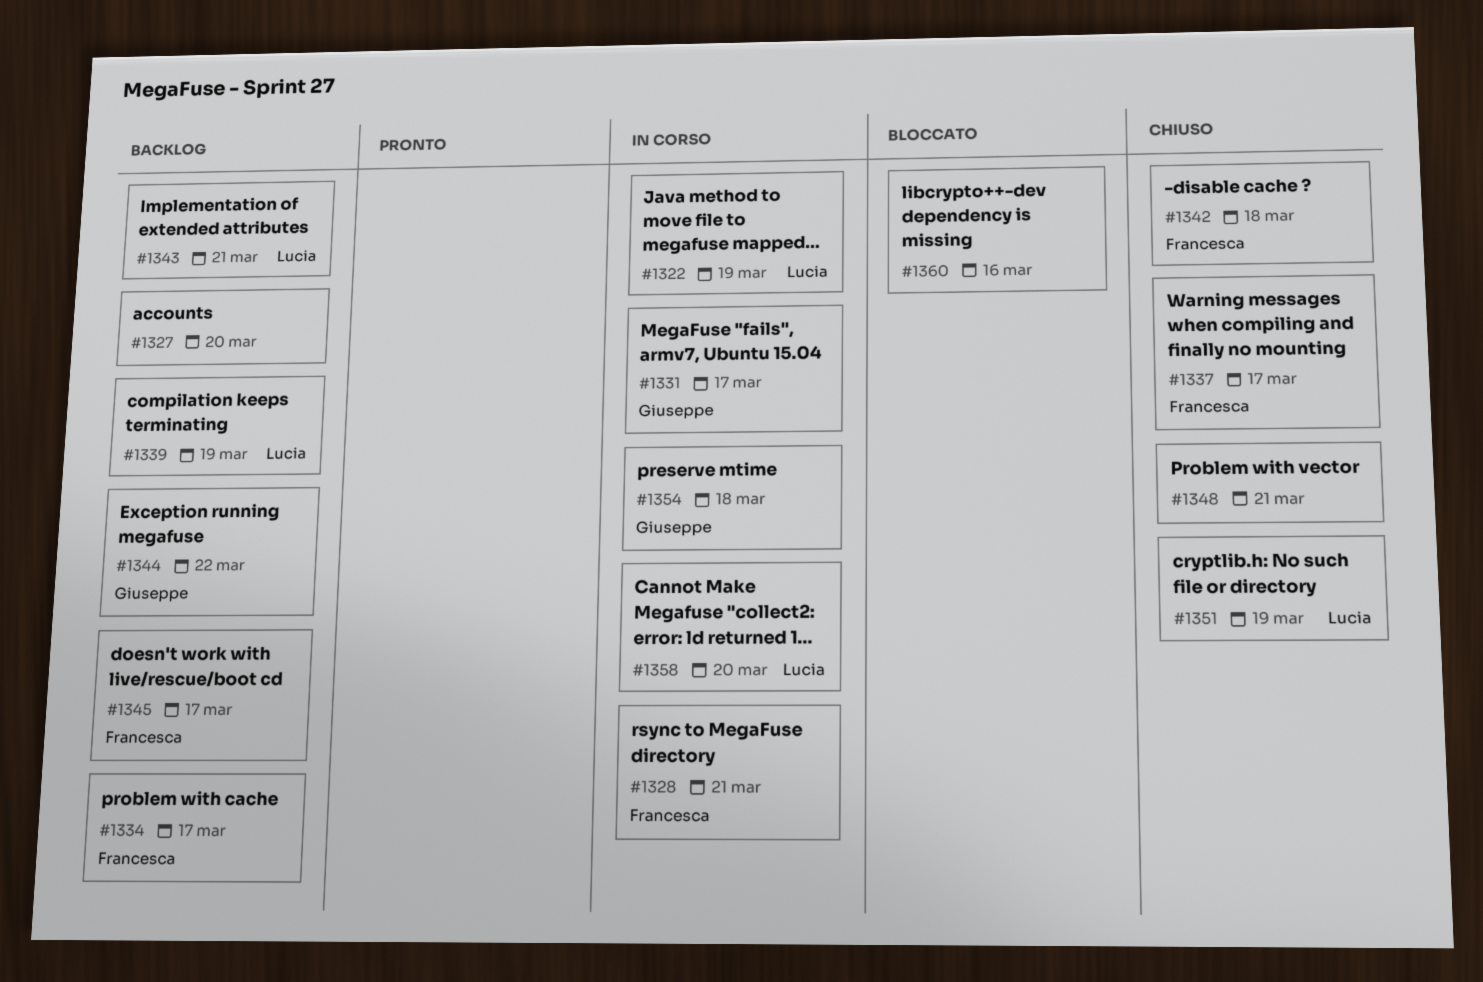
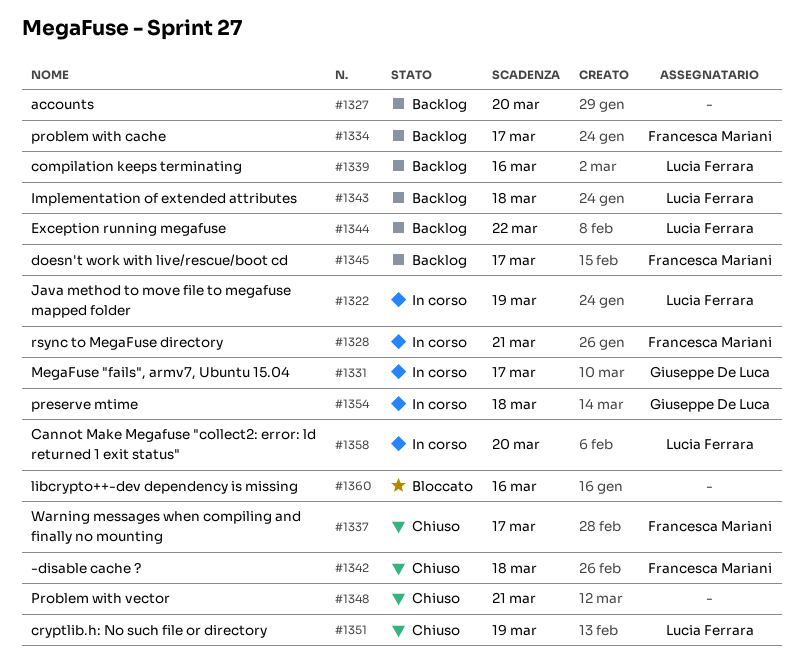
#1339, due: Mar 19 -> Mar 16
#1343, due: Mar 21 -> Mar 18
#1344, owner: Giuseppe De Luca -> Lucia Ferrara

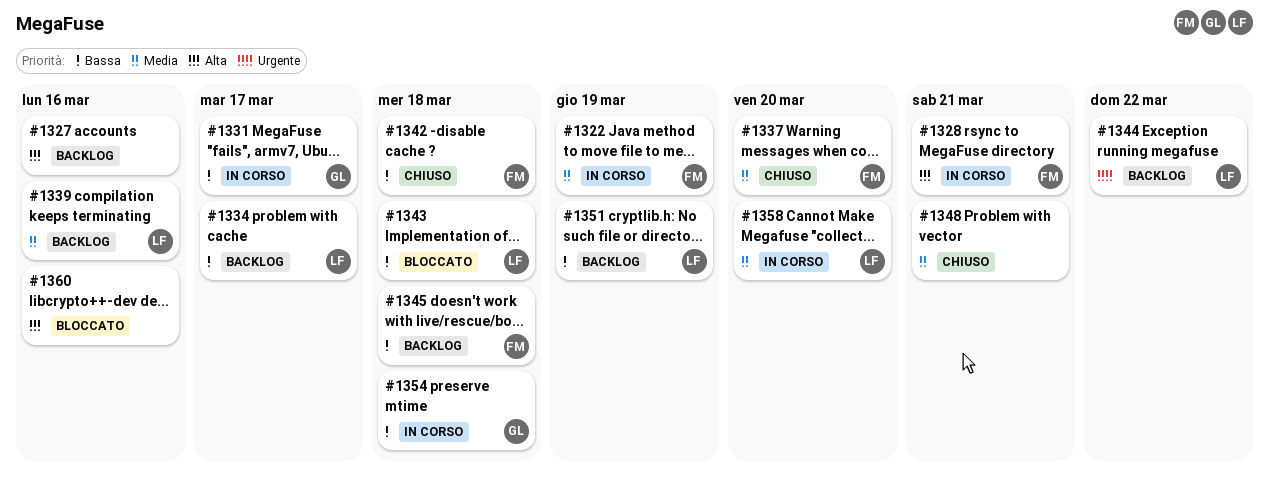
#1322, owner: Lucia Ferrara -> Francesca Mariani
#1327, due: Mar 20 -> Mar 16
#1334, owner: Francesca Mariani -> Lucia Ferrara
#1337, due: Mar 17 -> Mar 20
#1343, status: Backlog -> Bloccato
#1345, due: Mar 17 -> Mar 18
#1351, status: Chiuso -> Backlog

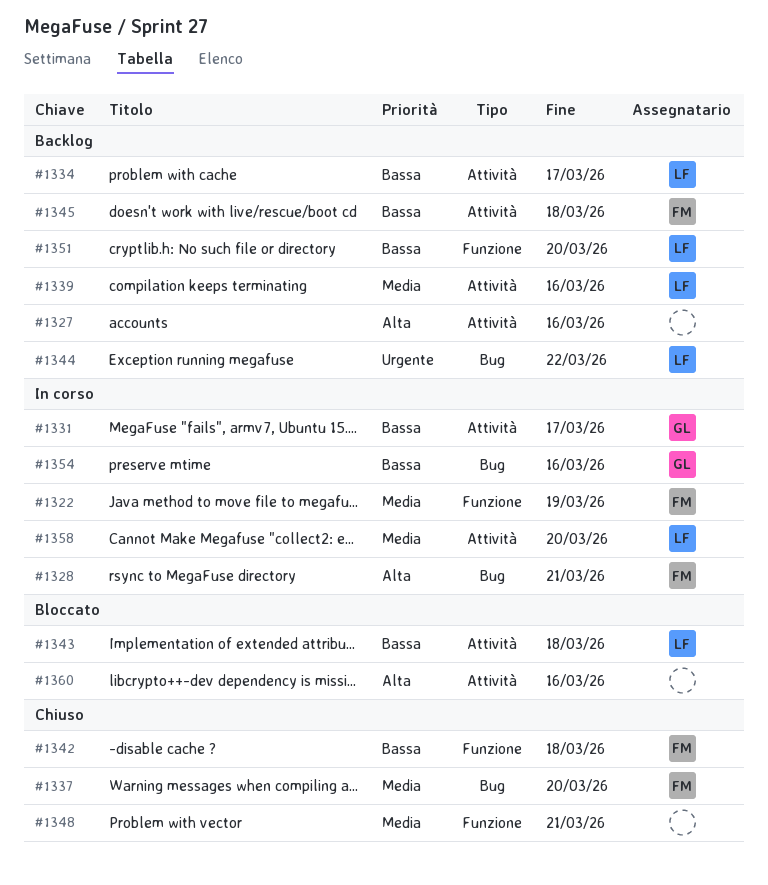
#1351, due: Mar 19 -> Mar 20
#1354, due: Mar 18 -> Mar 16

